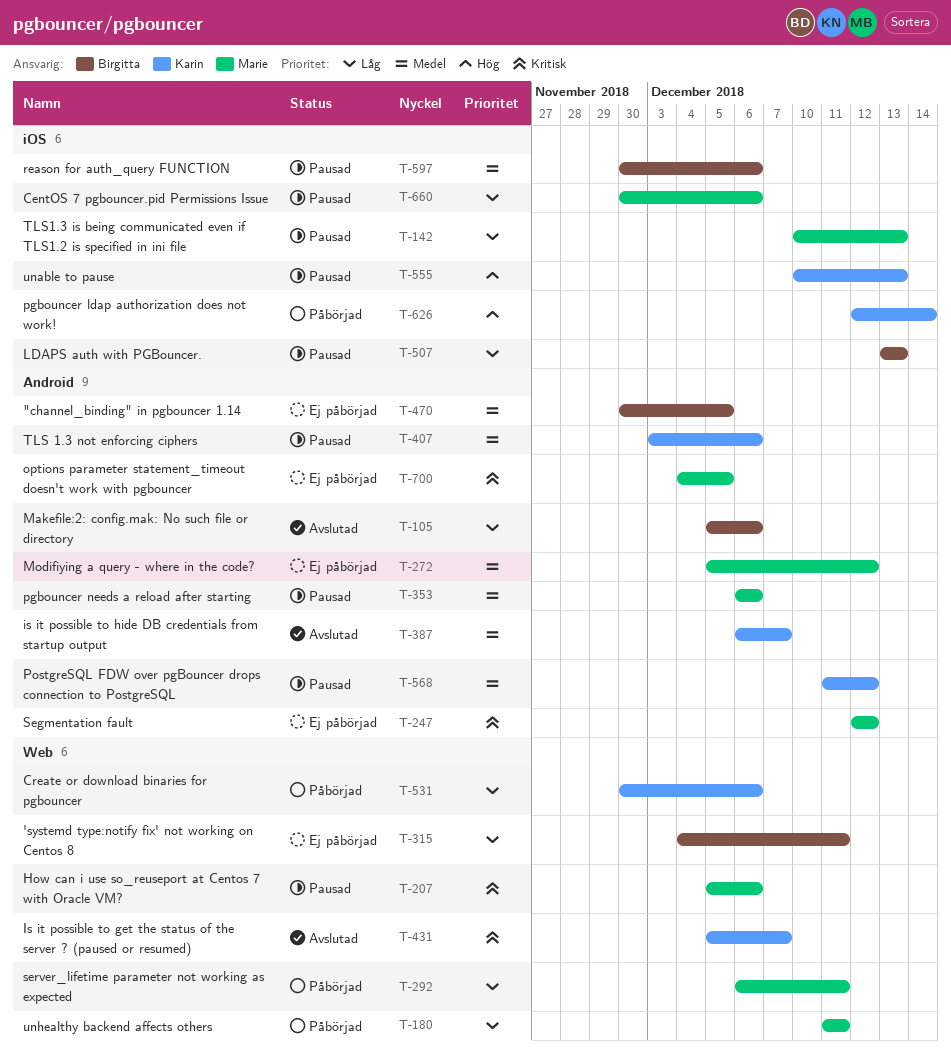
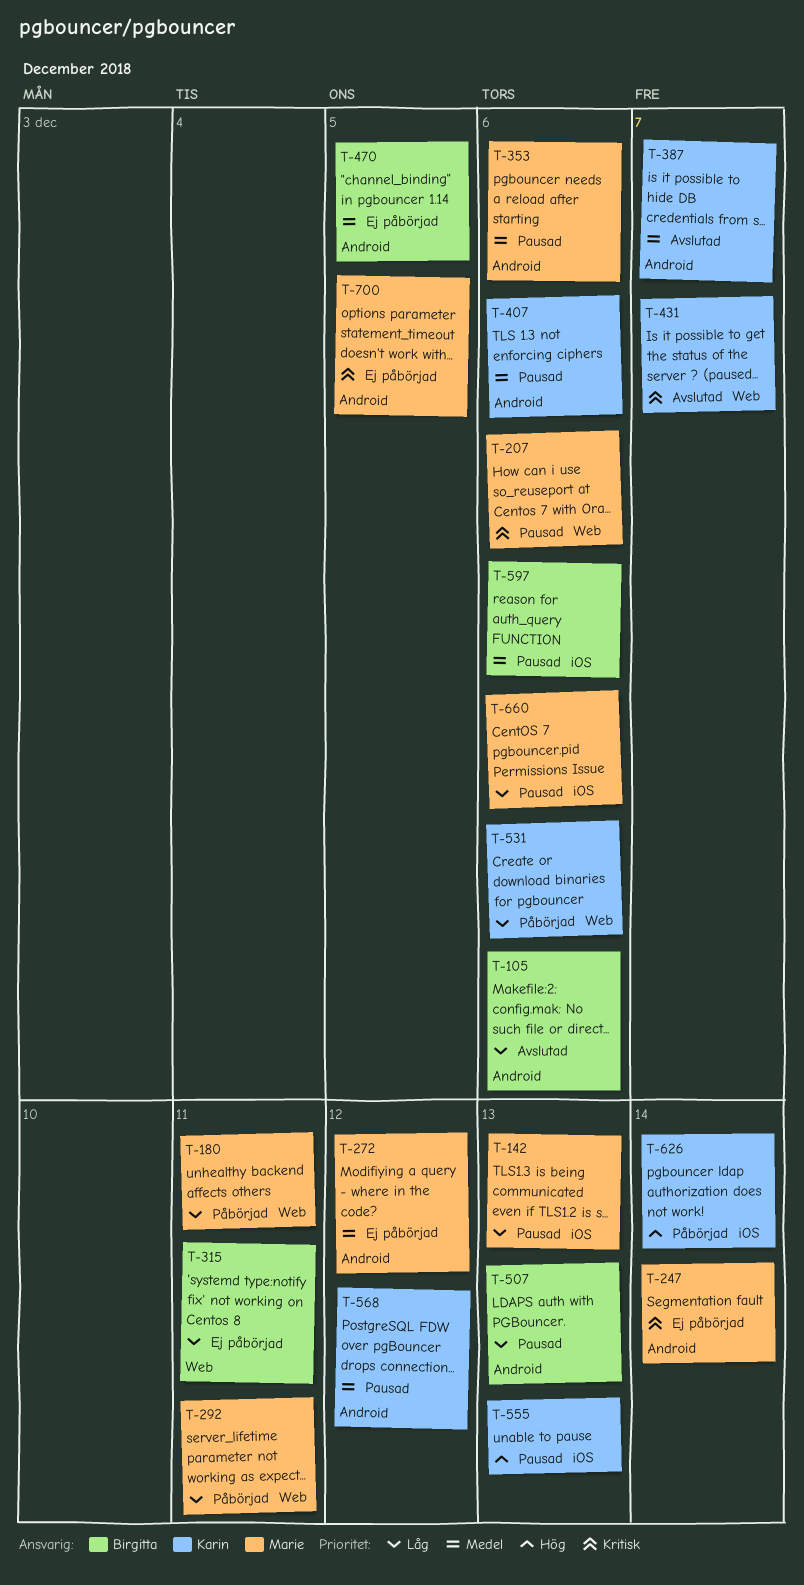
T-247, due: Dec 12 -> Dec 14
T-507, label: iOS -> Android

